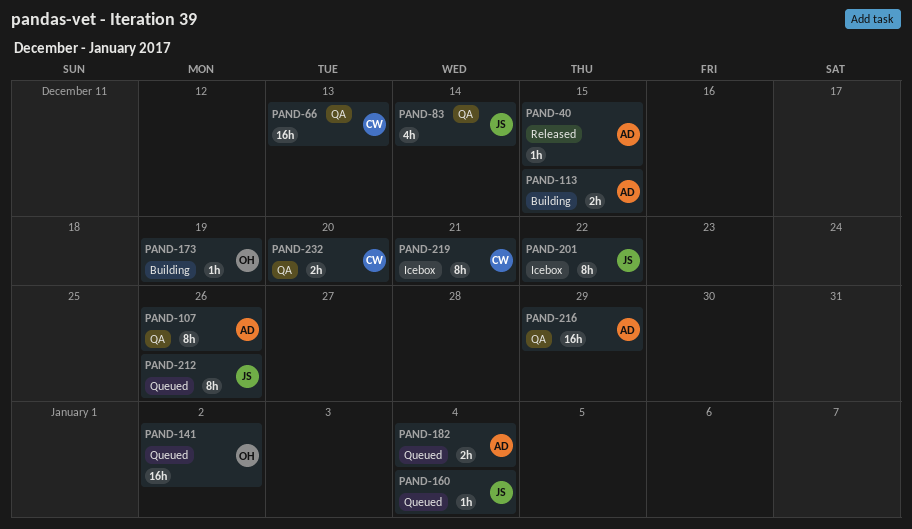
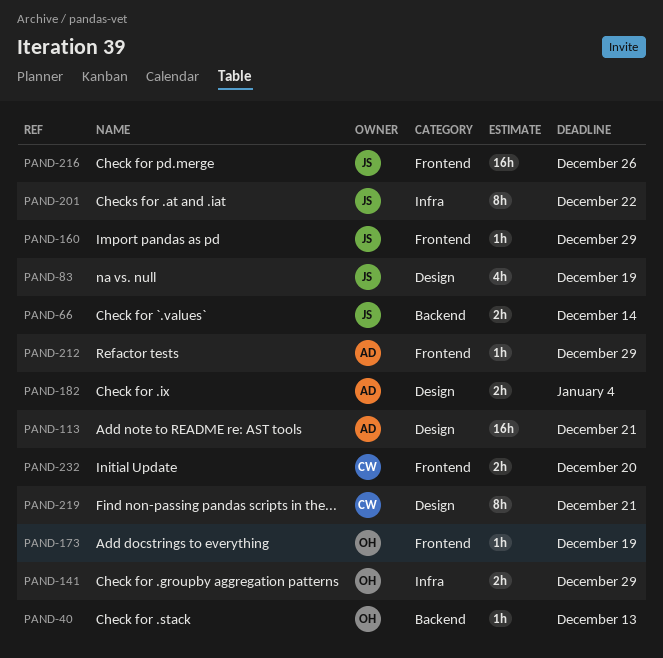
PAND-40, owner: AD -> OH
PAND-40, due: Dec 15 -> Dec 13
PAND-66, owner: CW -> JS
PAND-66, estimate: 16h -> 2h
PAND-66, due: Dec 13 -> Dec 14
PAND-83, due: Dec 14 -> Dec 19
PAND-107: present -> none
PAND-113, estimate: 2h -> 16h
PAND-113, due: Dec 15 -> Dec 21
PAND-141, estimate: 16h -> 2h
PAND-141, due: Jan 2 -> Dec 29
PAND-160, due: Jan 4 -> Dec 29
PAND-212, owner: JS -> AD
PAND-212, estimate: 8h -> 1h
PAND-212, due: Dec 26 -> Dec 29
PAND-216, owner: AD -> JS
PAND-216, due: Dec 29 -> Dec 26

